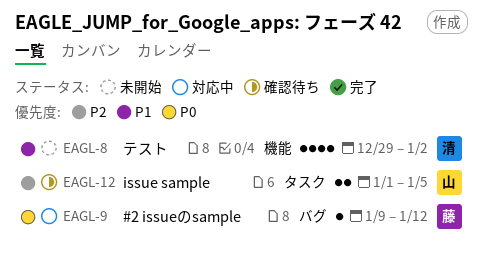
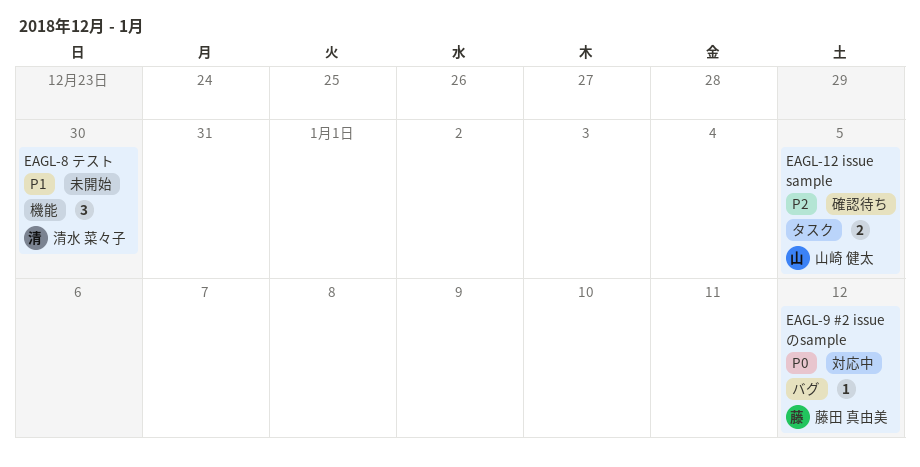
EAGL-8, estimate: 4 -> 3
EAGL-8, due: Jan 2 -> Dec 30

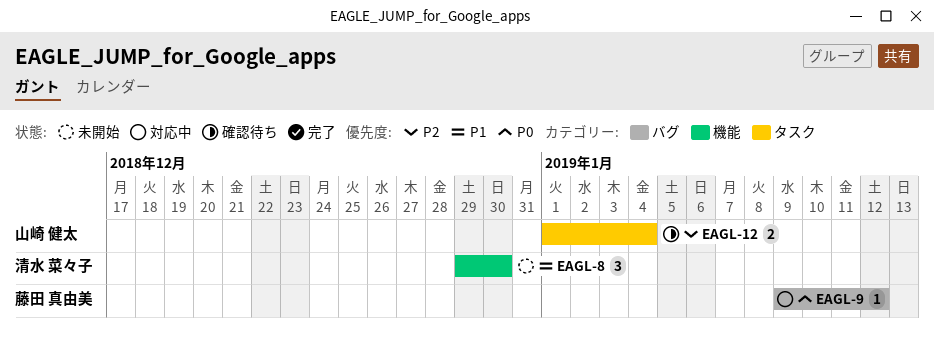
EAGL-12, due: Jan 5 -> Jan 4

